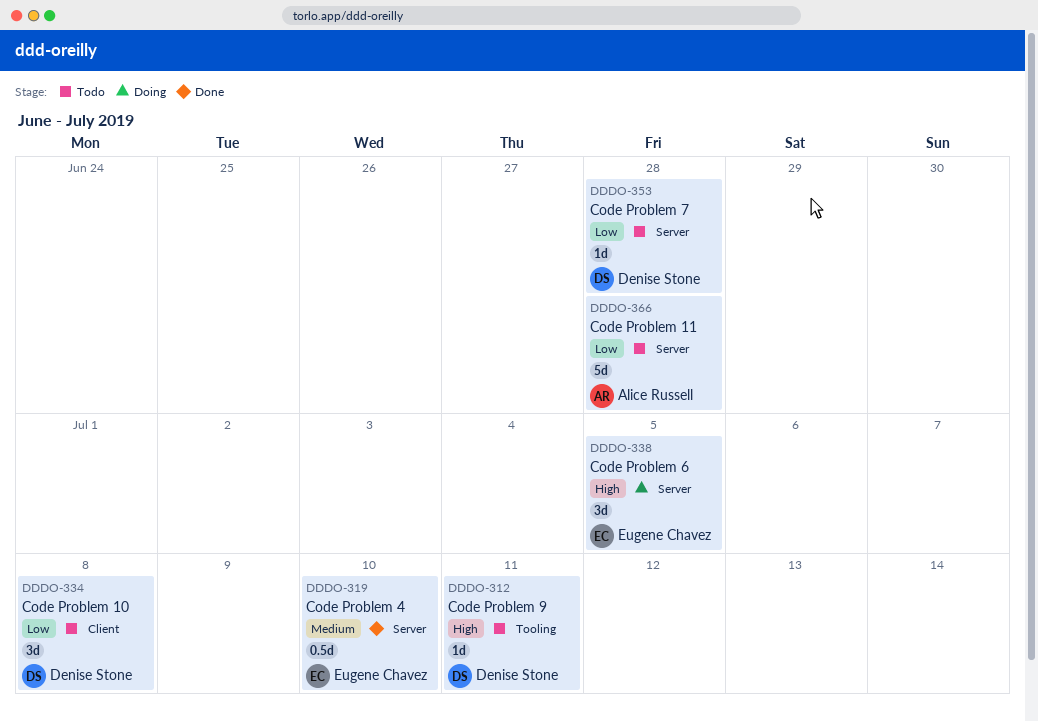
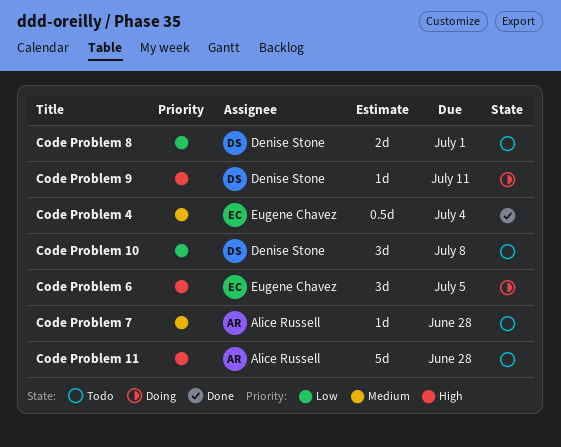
Code Problem 11, priority: Low -> High
Code Problem 4, due: Jul 10 -> Jul 4
Code Problem 7, owner: Denise Stone -> Alice Russell
Code Problem 7, priority: Low -> Medium
Code Problem 8: none -> present
Code Problem 9, status: Todo -> Doing

